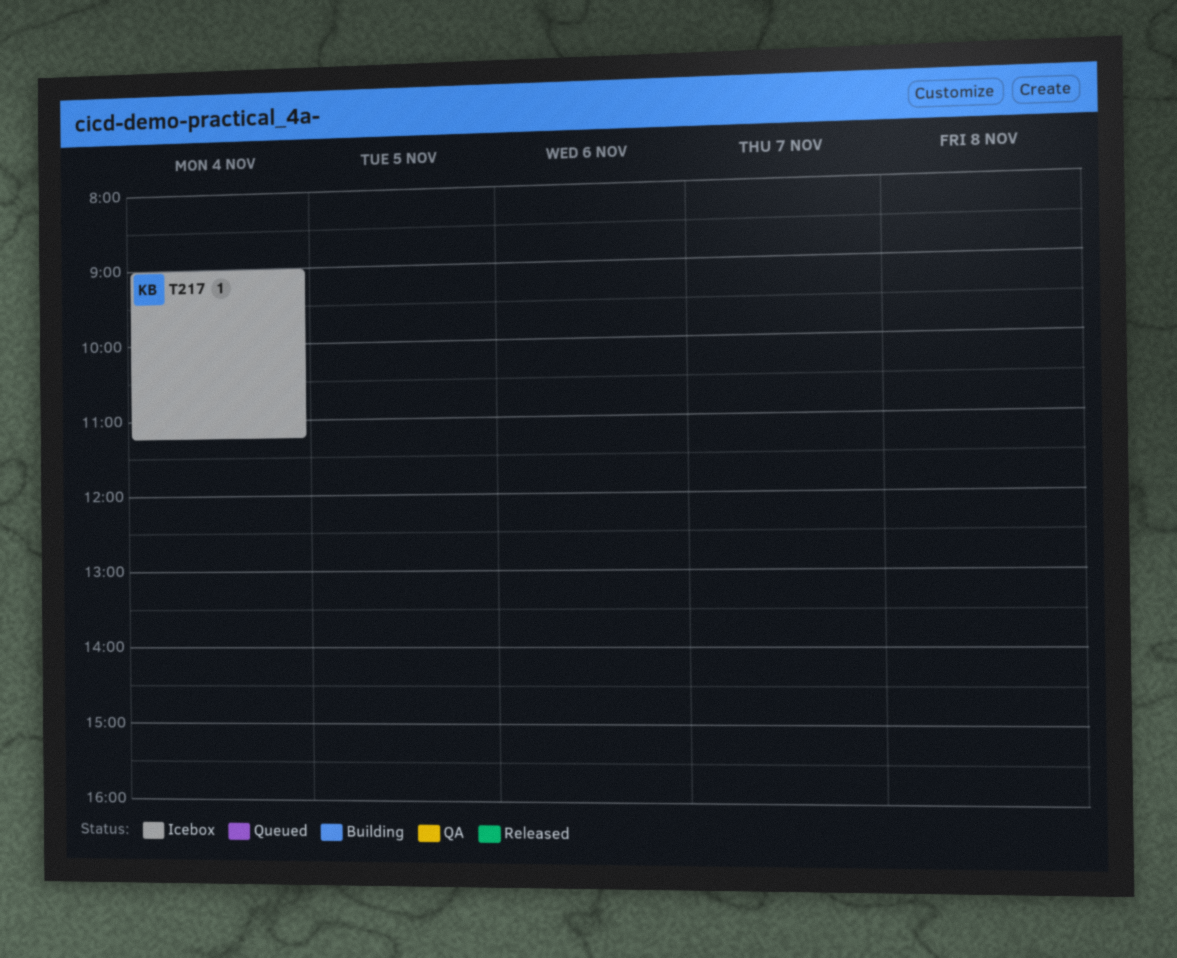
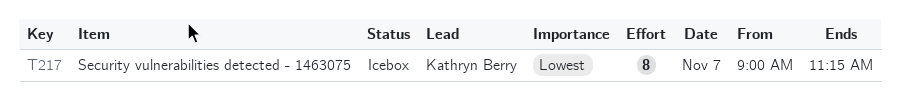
T217, estimate: 1 -> 8
T217, day: Nov 4 -> Nov 7

